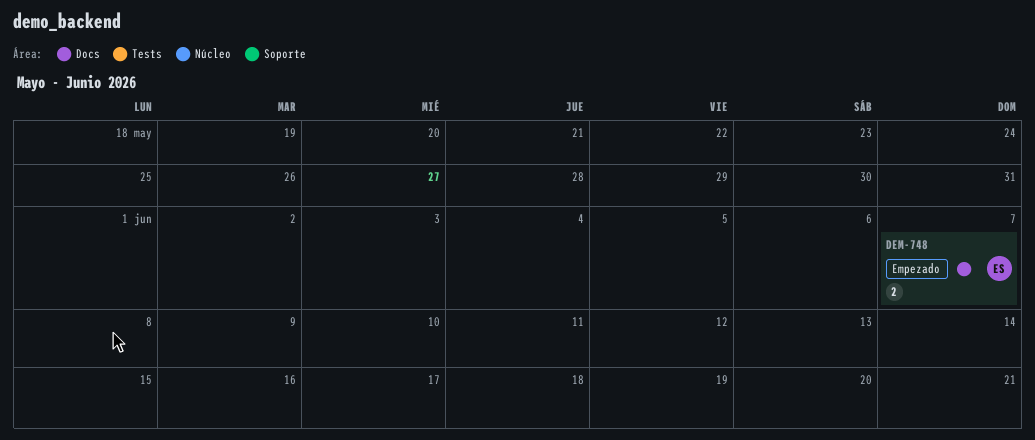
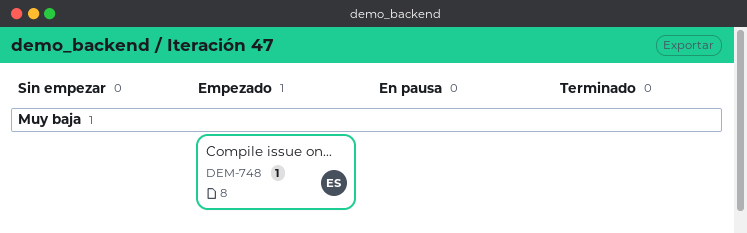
DEM-748, estimate: 2 -> 1

